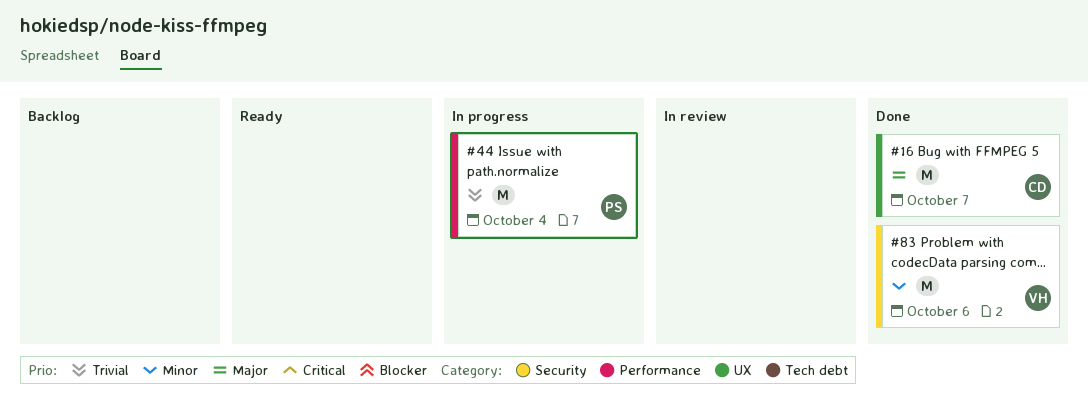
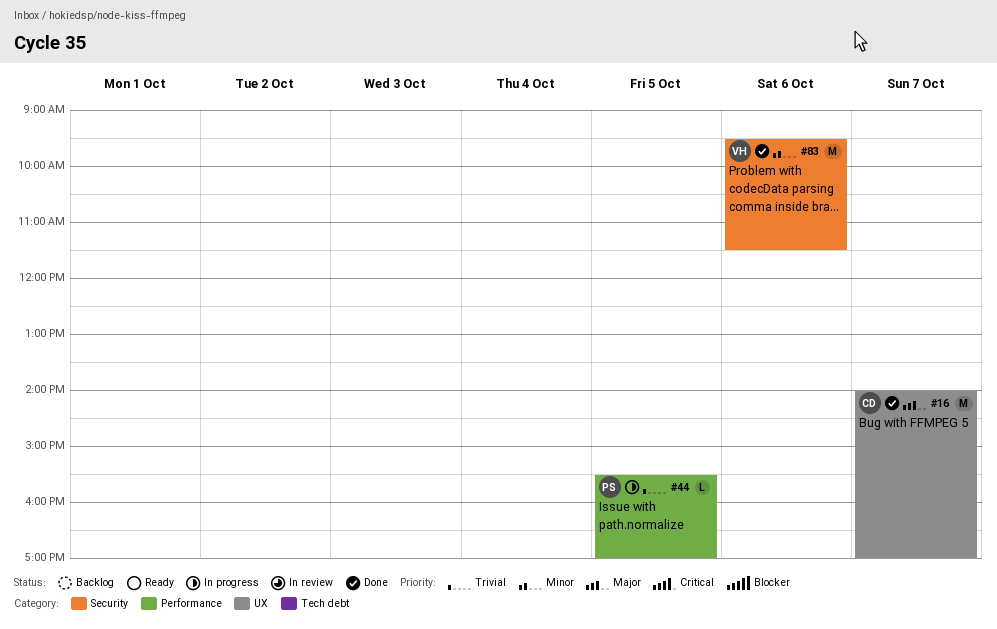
#44, estimate: M -> L
#44, day: Oct 4 -> Oct 5

